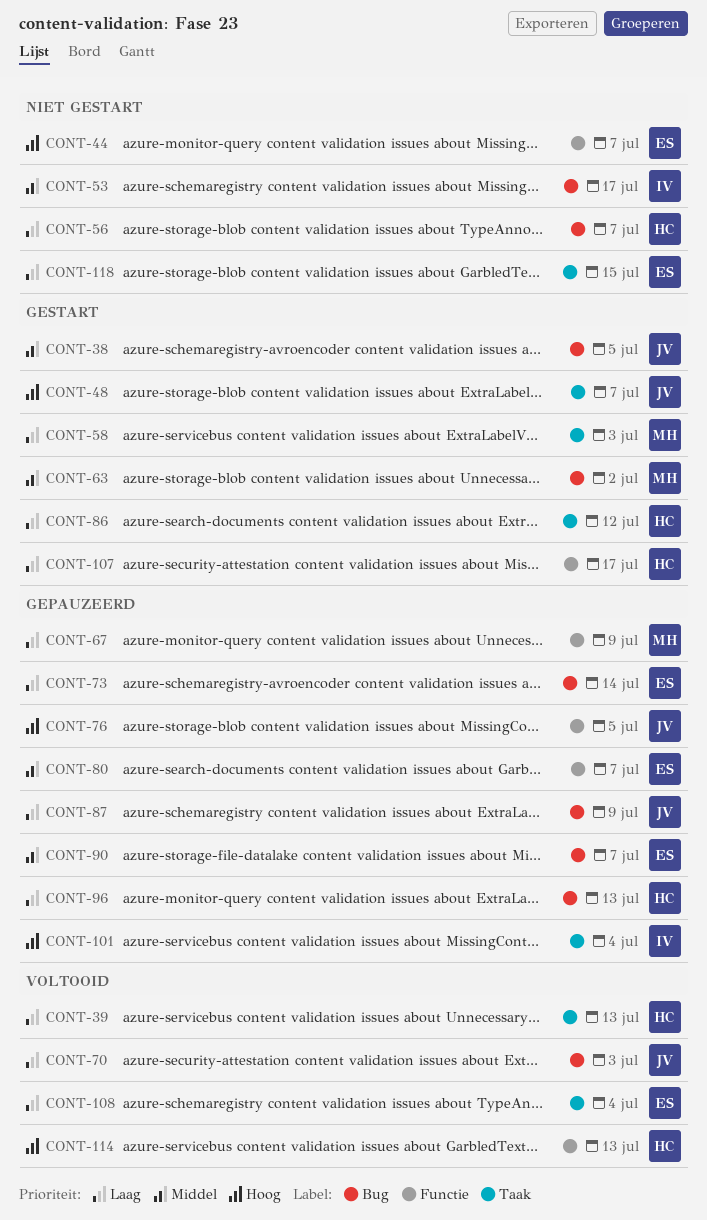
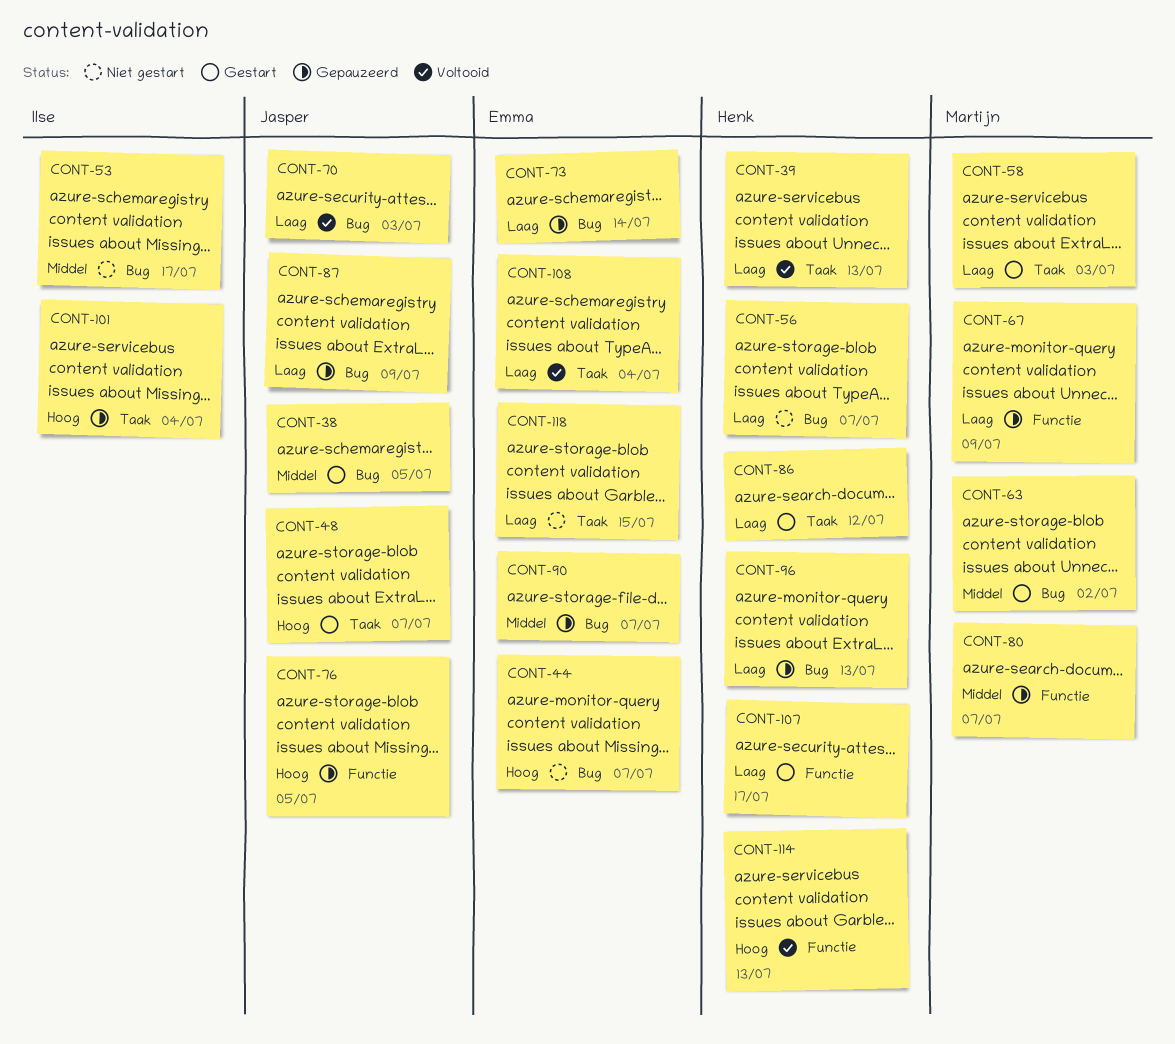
CONT-44, label: Functie -> Bug
CONT-80, owner: Emma -> Martijn

